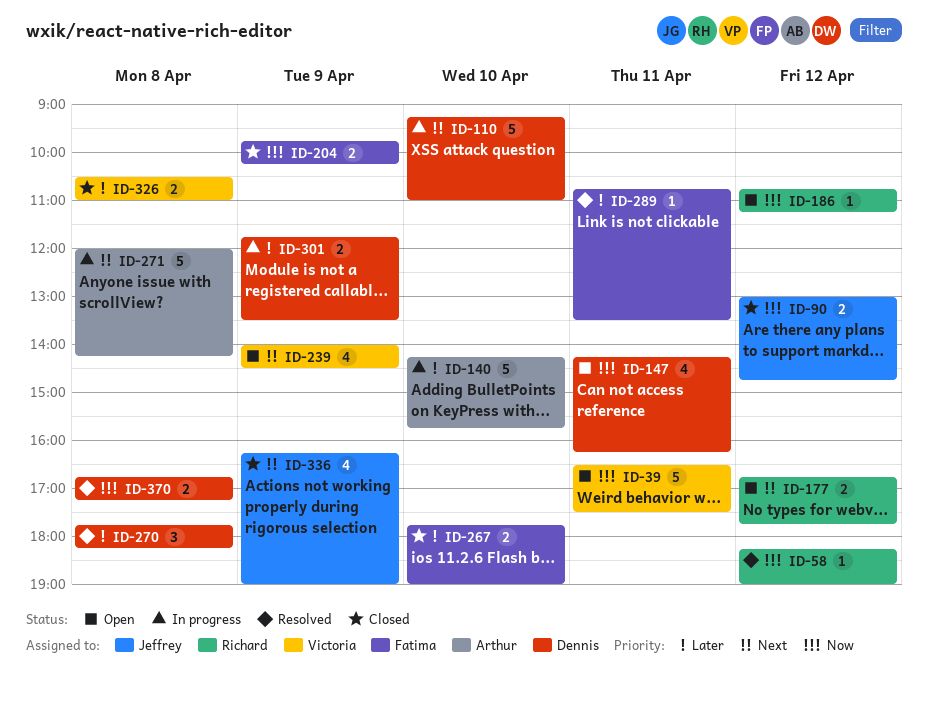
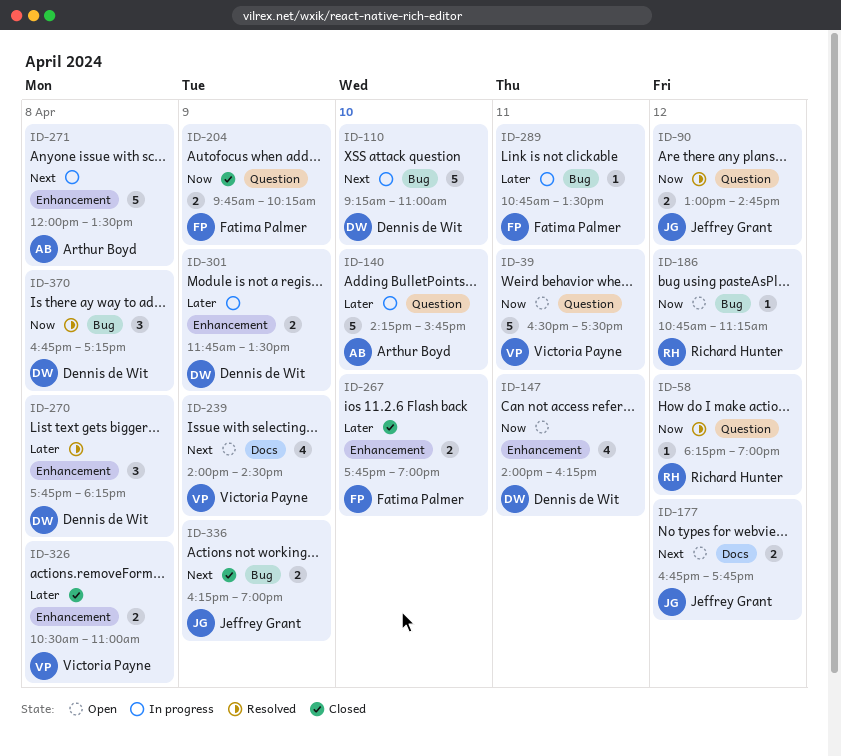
ID-90, status: Closed -> Resolved
ID-147, begins: 14:15 -> 14:00
ID-177, owner: Richard Hunter -> Jeffrey Grant
ID-271, ends: 14:15 -> 13:30
ID-289, status: Resolved -> In progress
ID-336, estimate: 4 -> 2
ID-370, estimate: 2 -> 3

